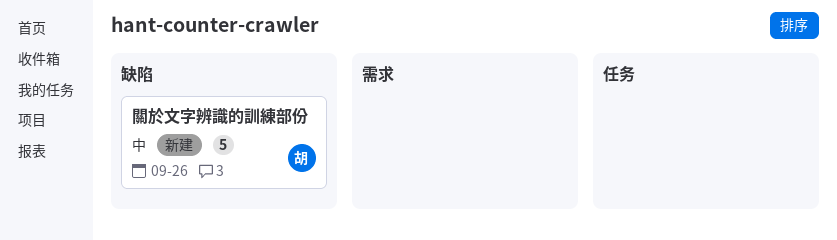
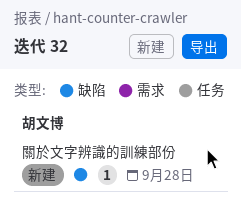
關於文字辨識的訓練部份, estimate: 5 -> 1
關於文字辨識的訓練部份, due: Sep 26 -> Sep 28

